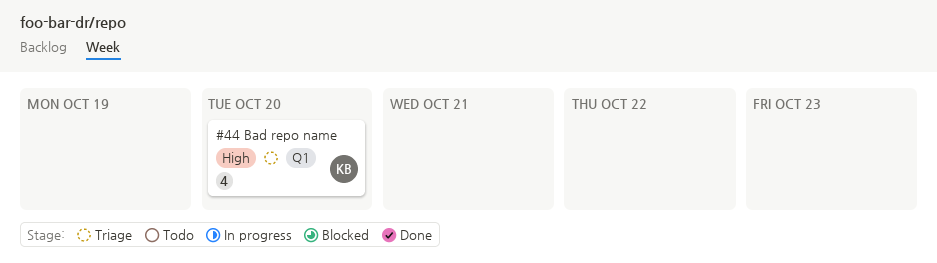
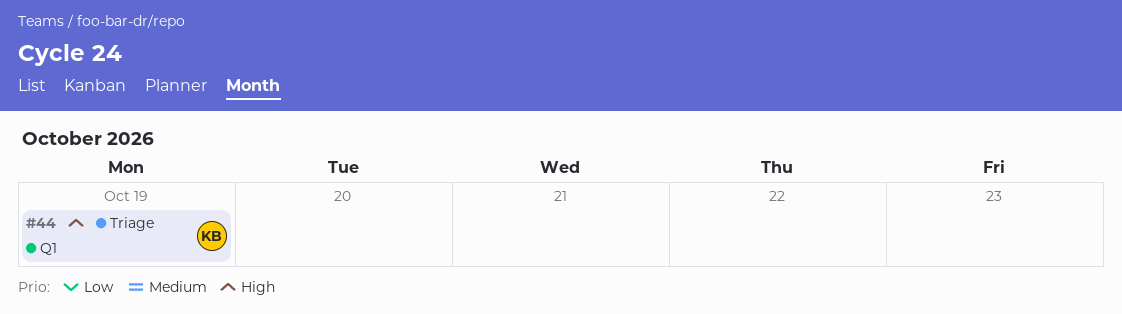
#44, due: Oct 20 -> Oct 19

